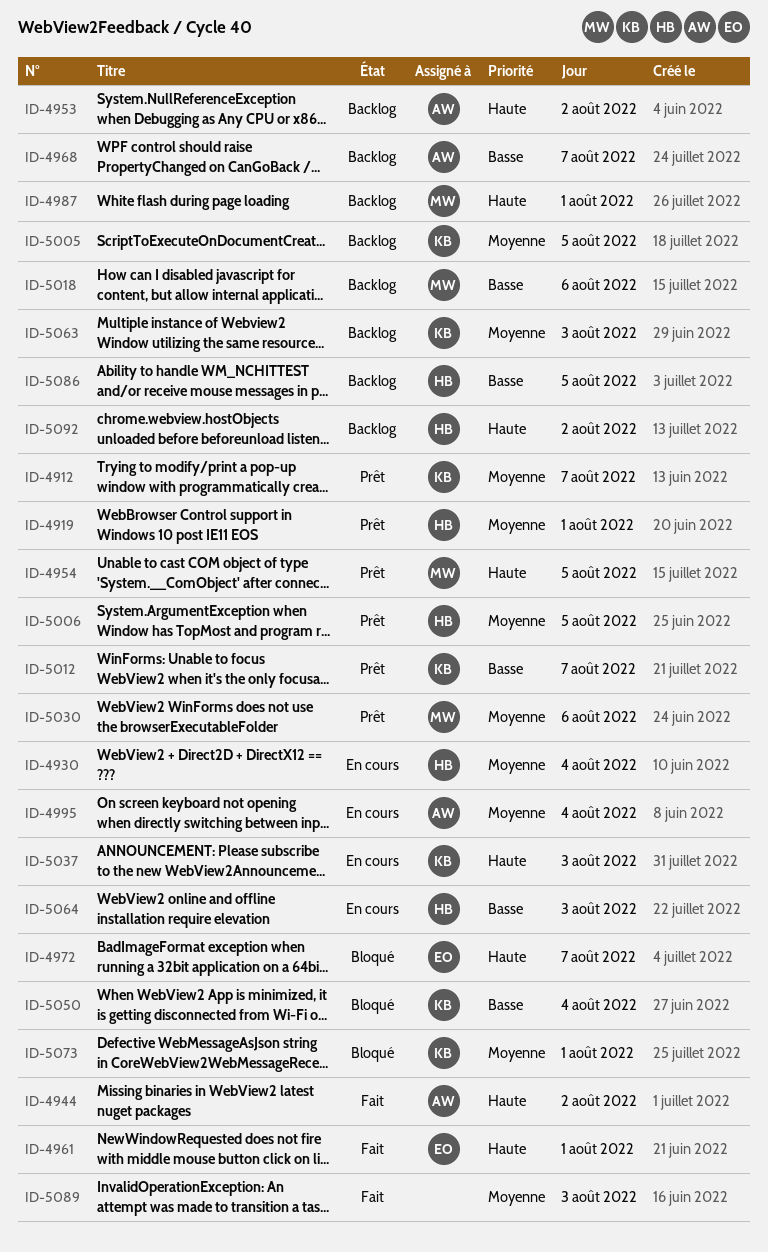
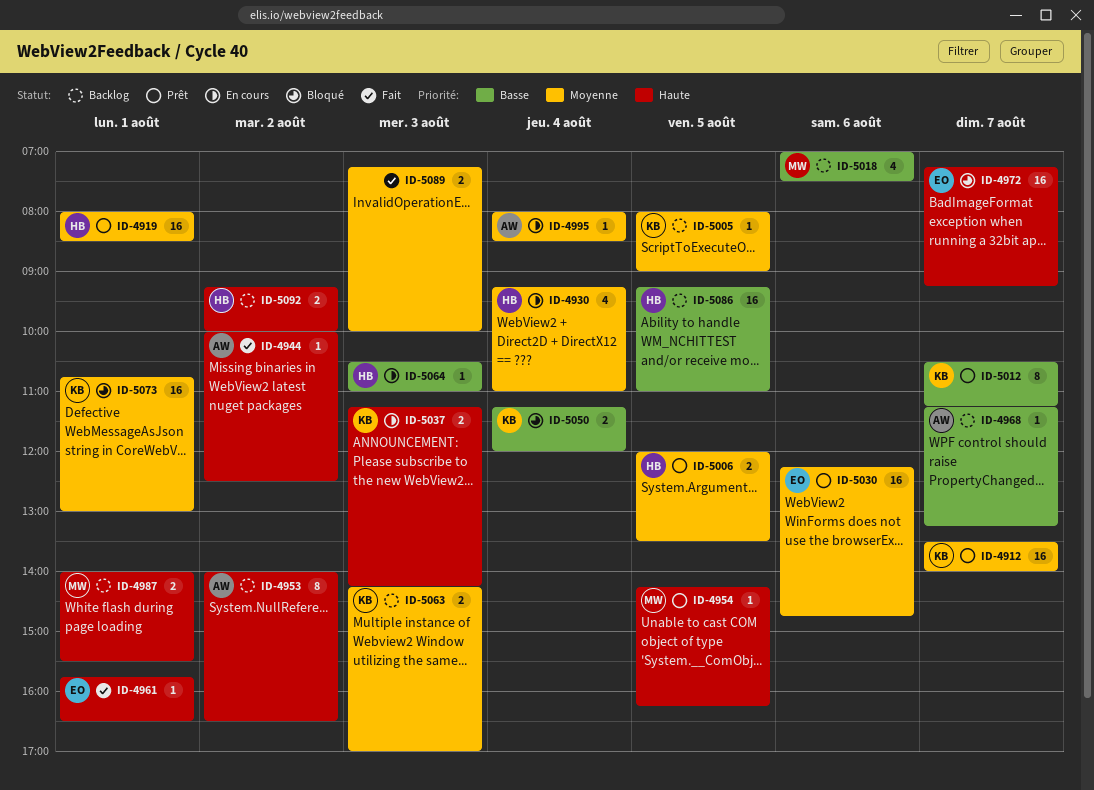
ID-5030, owner: MW -> EO

